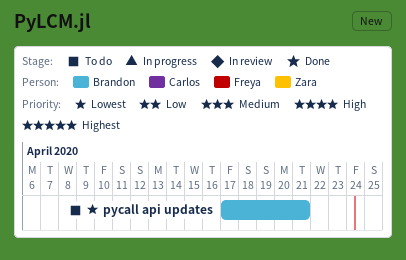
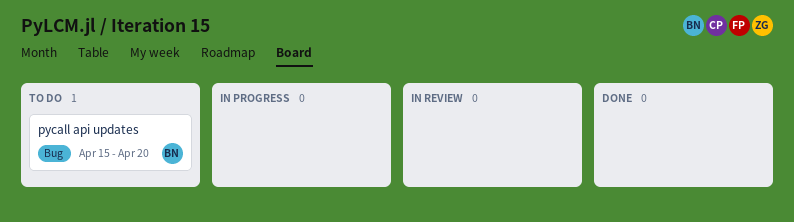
pycall api updates, start: Apr 17 -> Apr 15
pycall api updates, due: Apr 21 -> Apr 20

